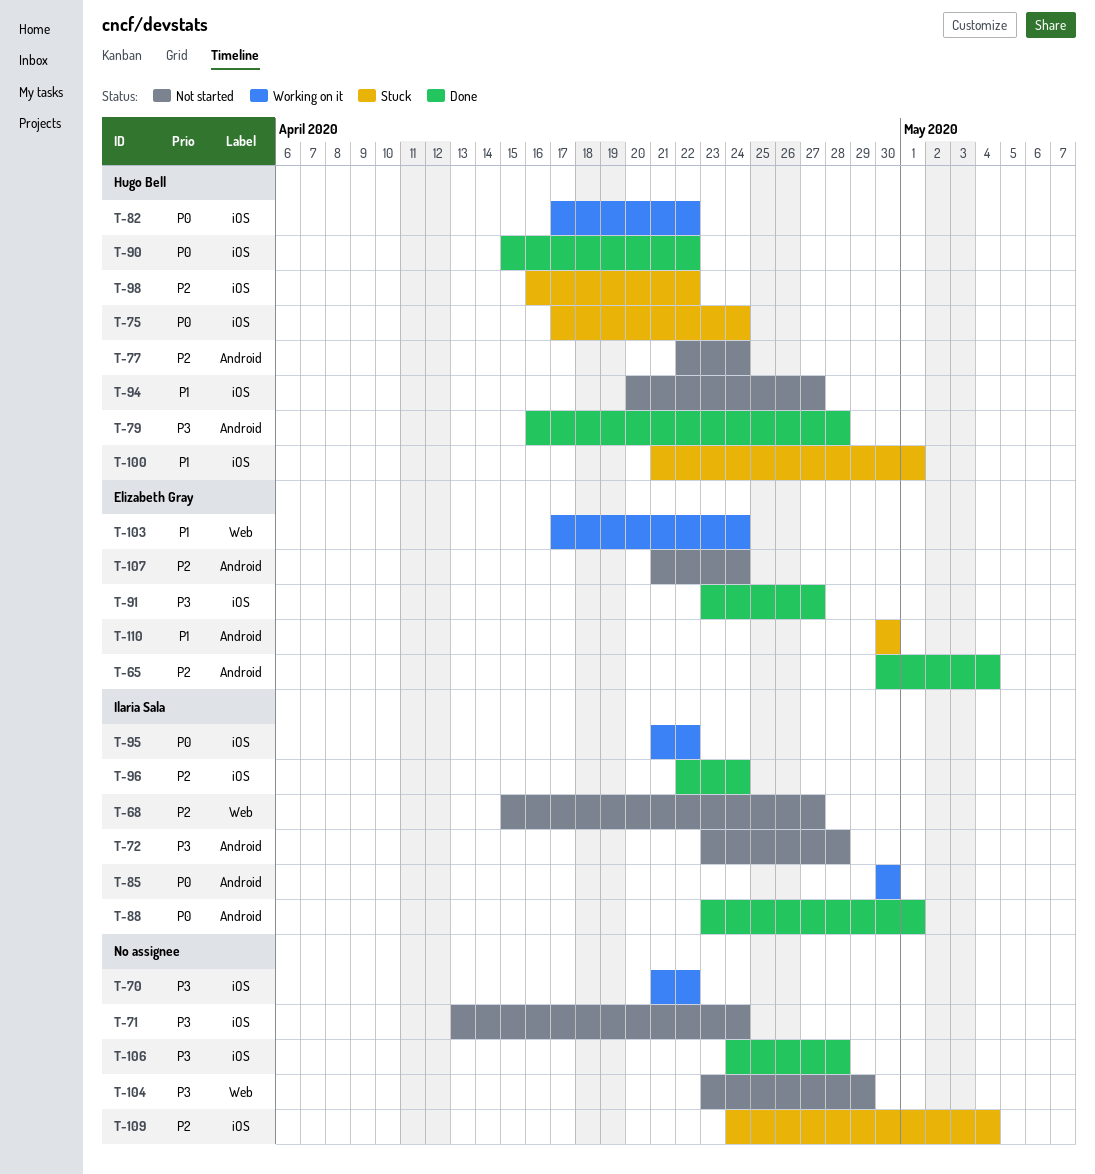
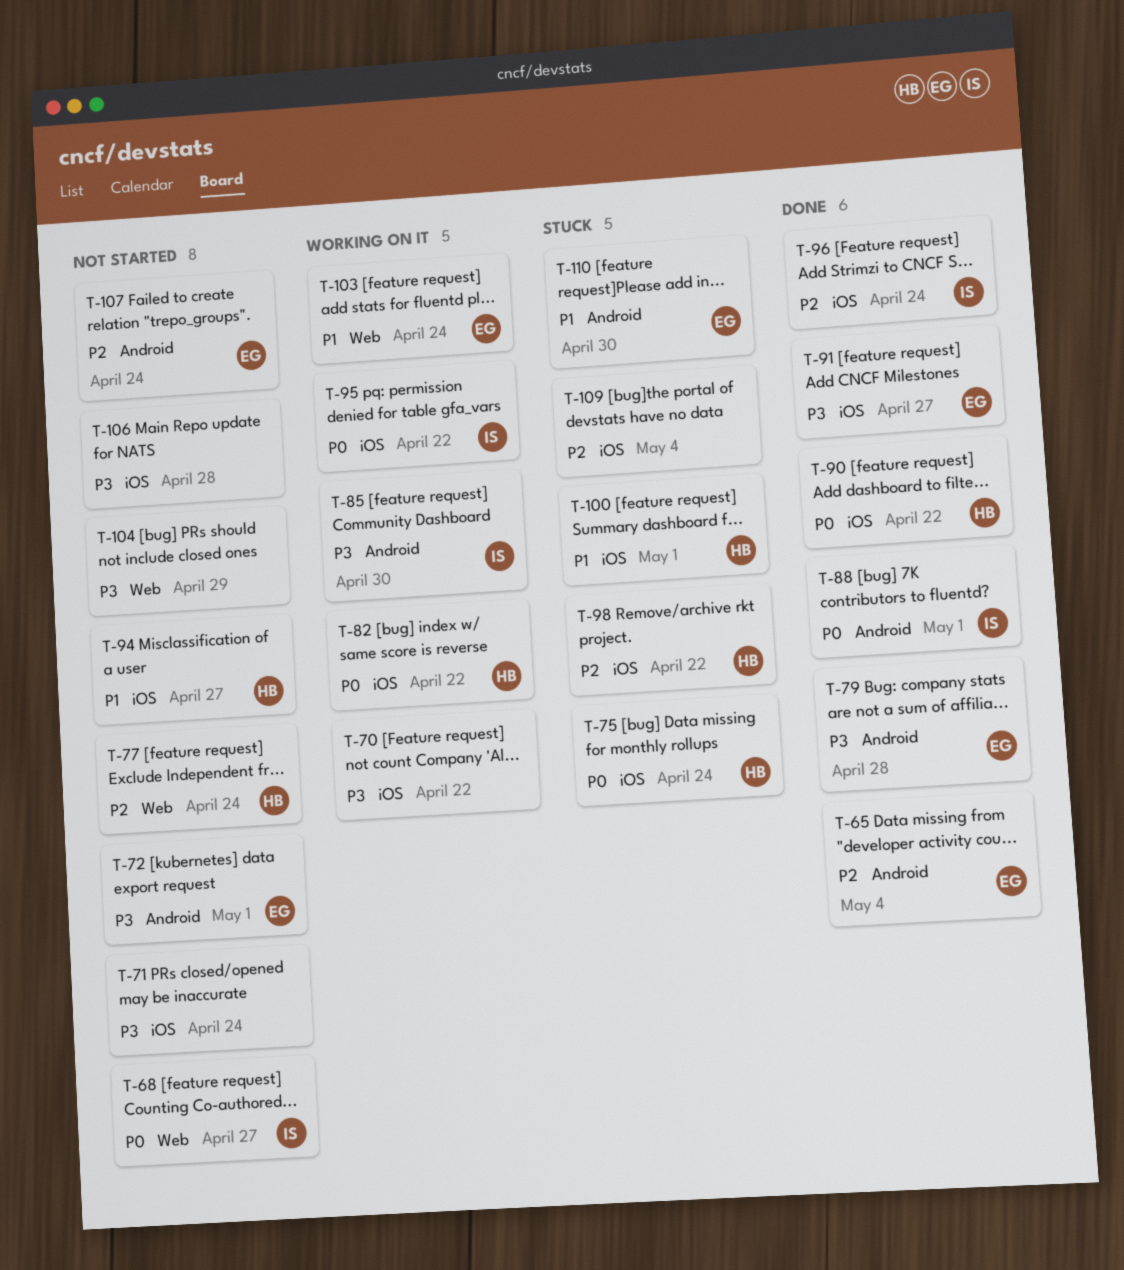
T-68, priority: P2 -> P0
T-72, owner: Ilaria Sala -> Elizabeth Gray
T-72, due: Apr 28 -> May 1
T-77, label: Android -> Web
T-79, owner: Hugo Bell -> Elizabeth Gray
T-85, priority: P0 -> P3
T-106, status: Done -> Not started

